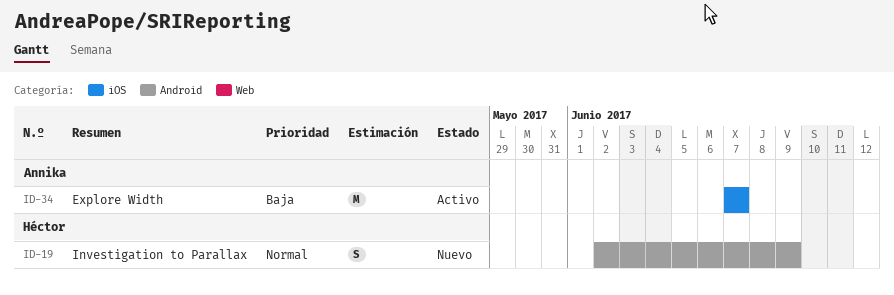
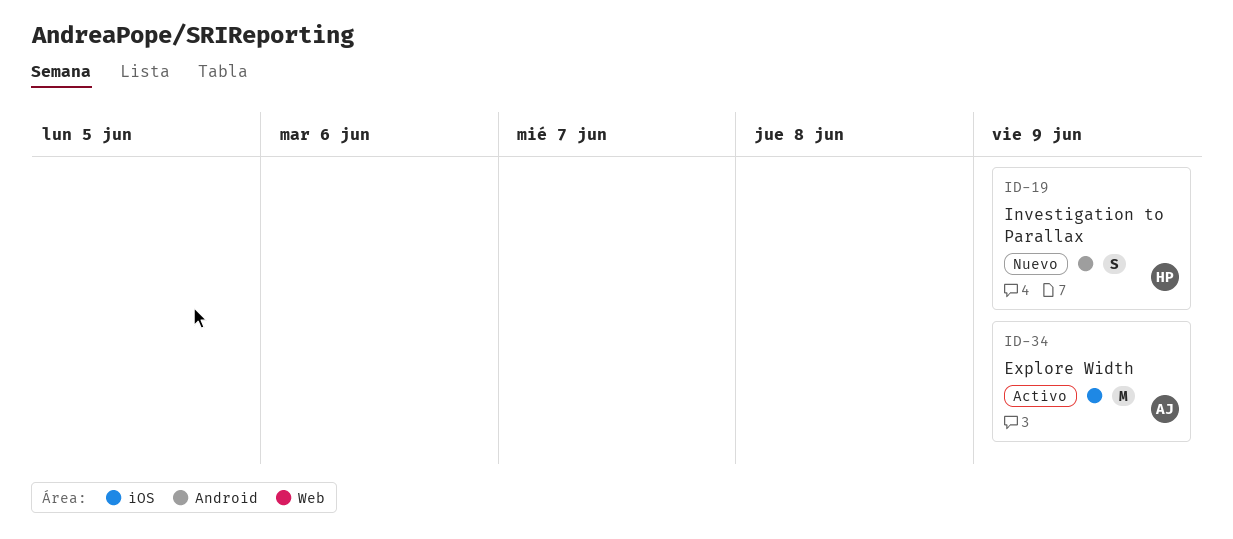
ID-34, due: Jun 7 -> Jun 9

